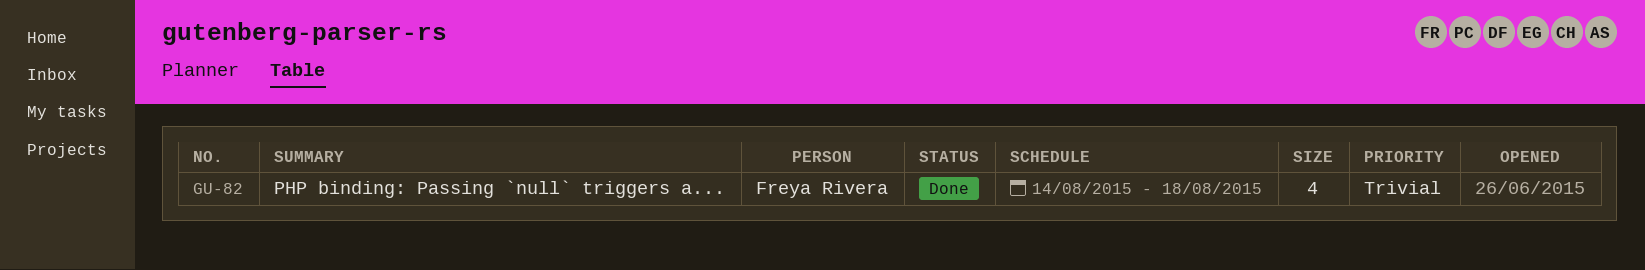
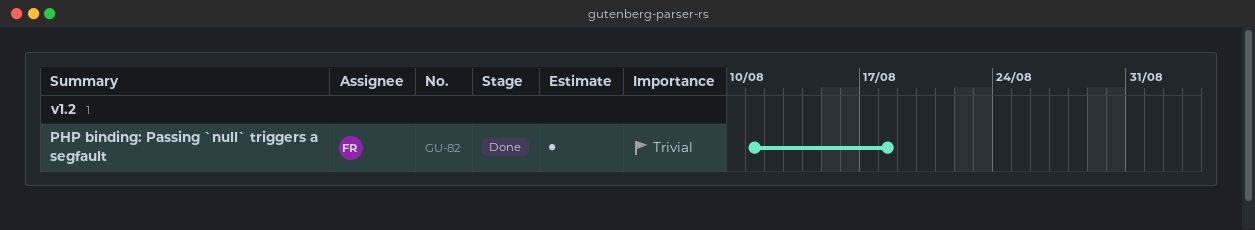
GU-82, estimate: 4 -> 1
GU-82, start: Aug 14 -> Aug 11

